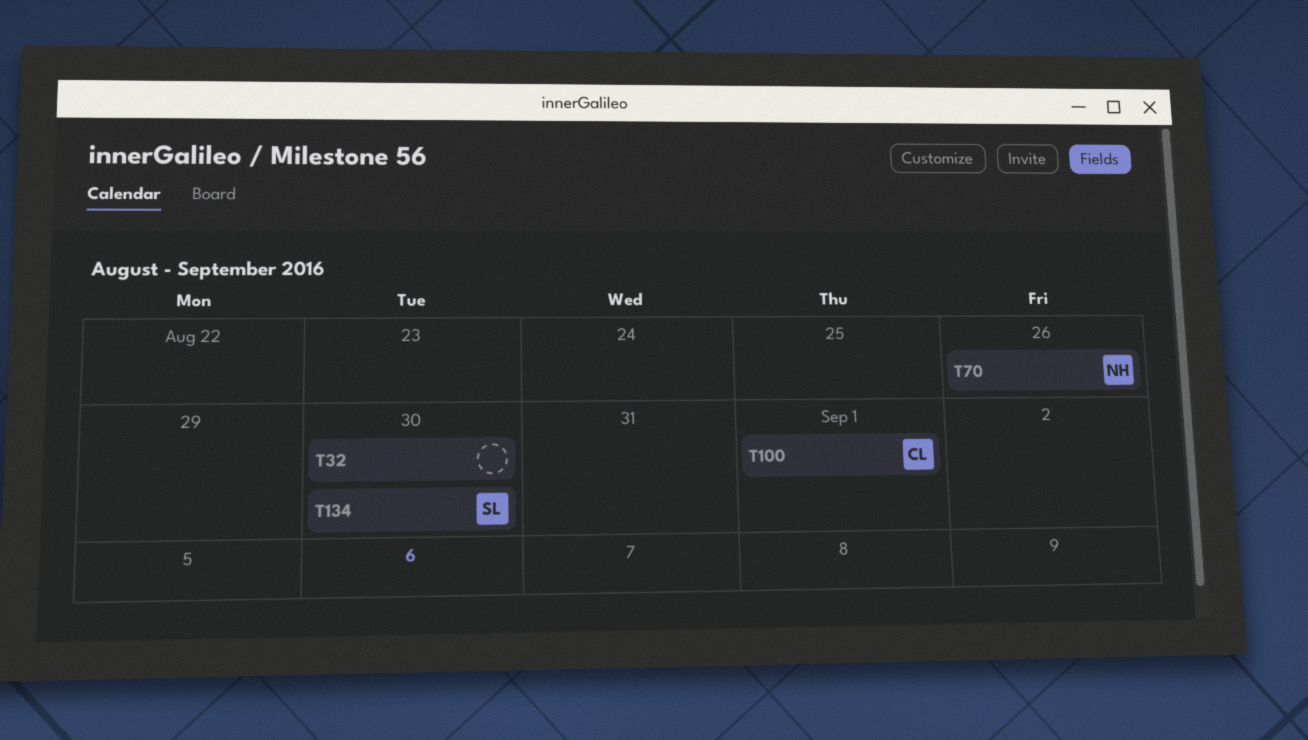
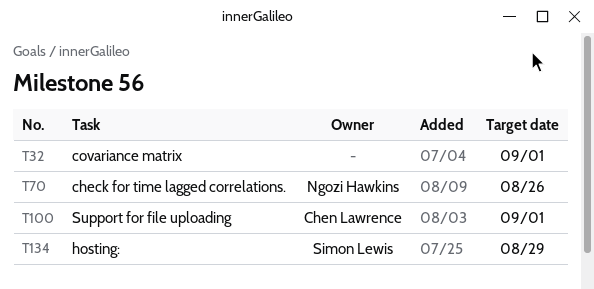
T32, due: Aug 30 -> Sep 1
T134, due: Aug 30 -> Aug 29

